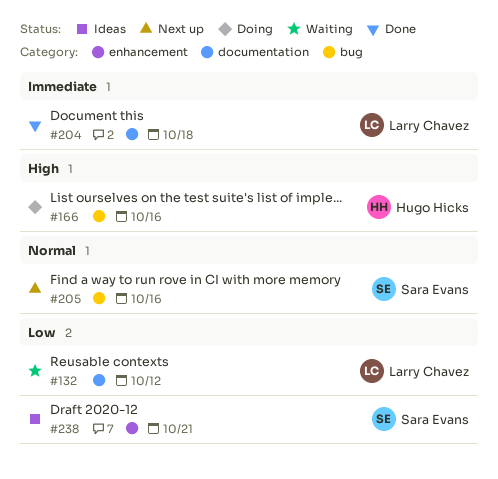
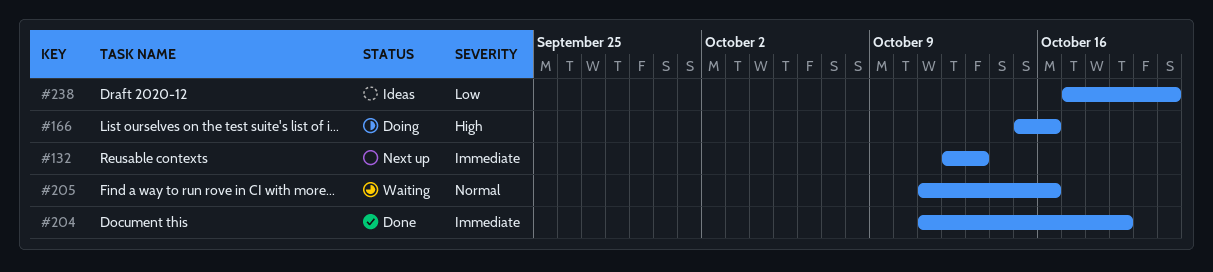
#132, status: Waiting -> Next up
#132, priority: Low -> Immediate
#132, due: Oct 12 -> Oct 13
#204, due: Oct 18 -> Oct 19
#205, status: Next up -> Waiting

